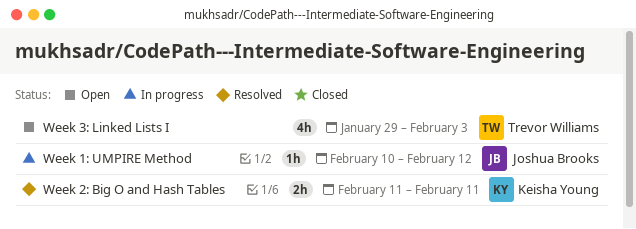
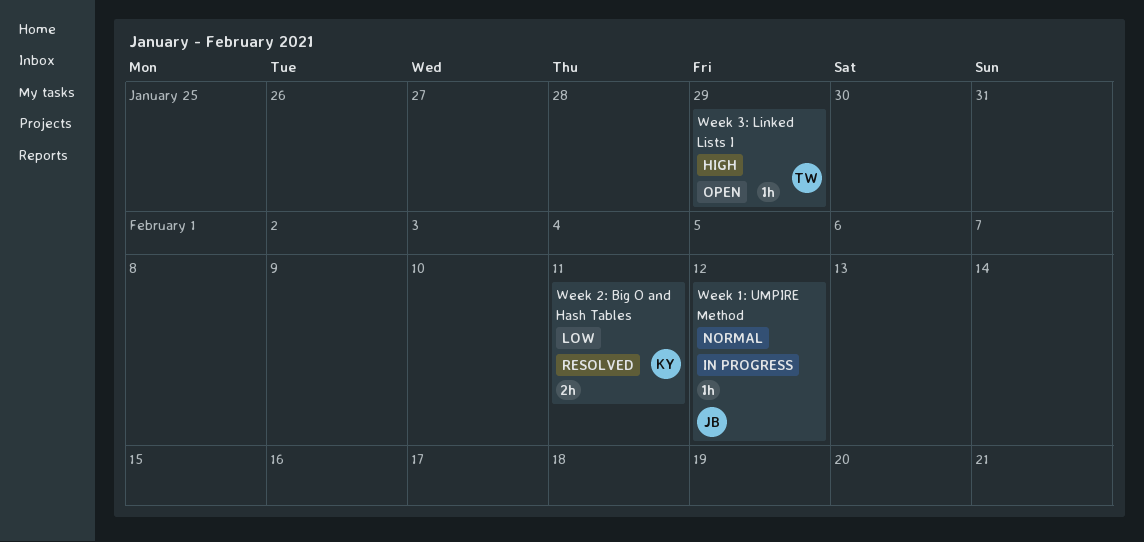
Week 3: Linked Lists I, estimate: 4h -> 1h
Week 3: Linked Lists I, due: Feb 3 -> Jan 29

